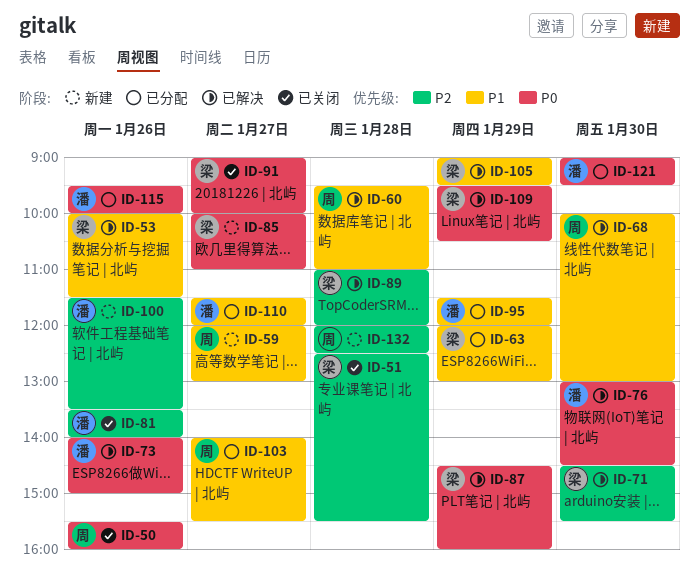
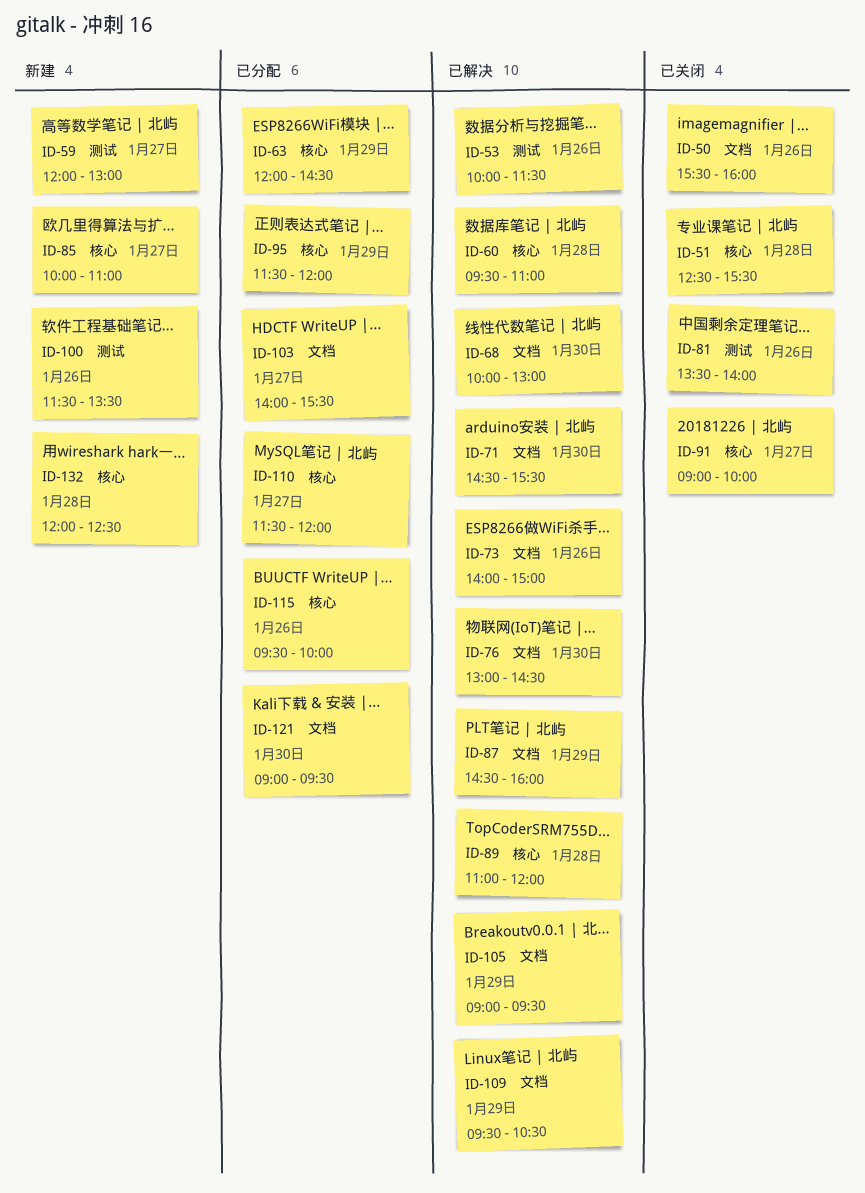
ID-63, ends: 13:00 -> 14:30

